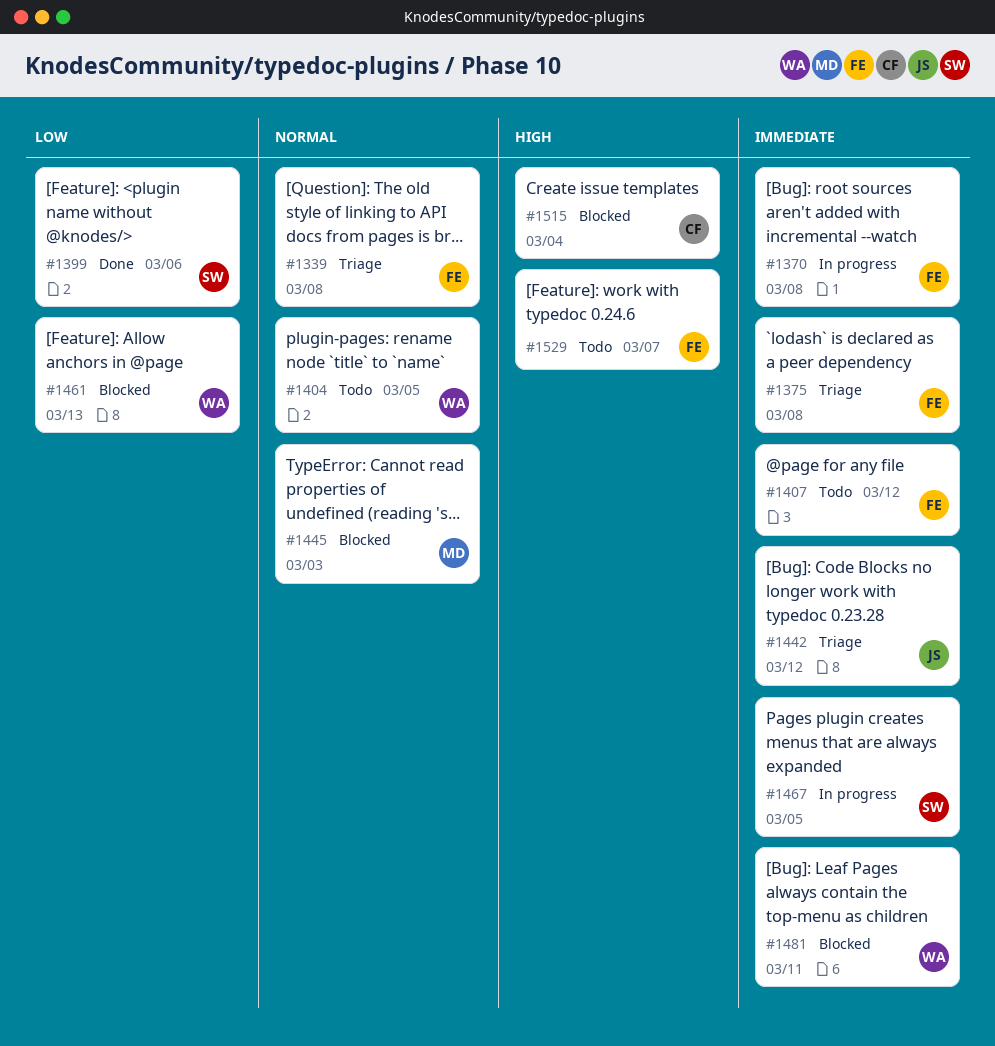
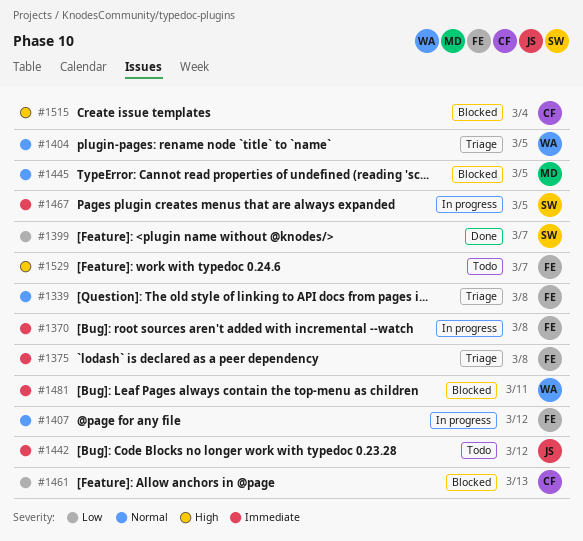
#1399, due: Mar 6 -> Mar 7
#1404, status: Todo -> Triage
#1407, status: Todo -> In progress
#1407, priority: Immediate -> Normal
#1442, status: Triage -> Todo
#1445, due: Mar 3 -> Mar 5
#1461, owner: WA -> CF

